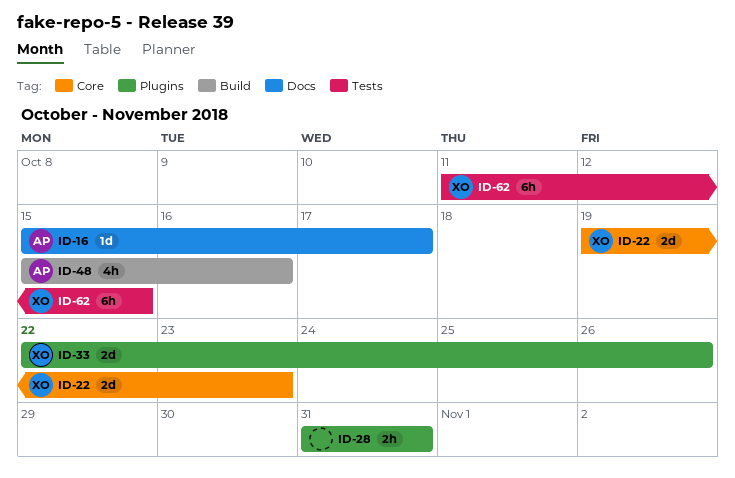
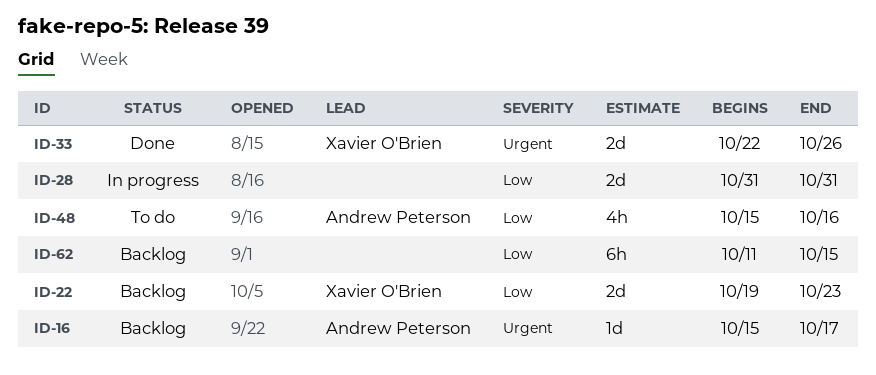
ID-28, estimate: 2h -> 2d
ID-62, owner: Xavier O'Brien -> none

